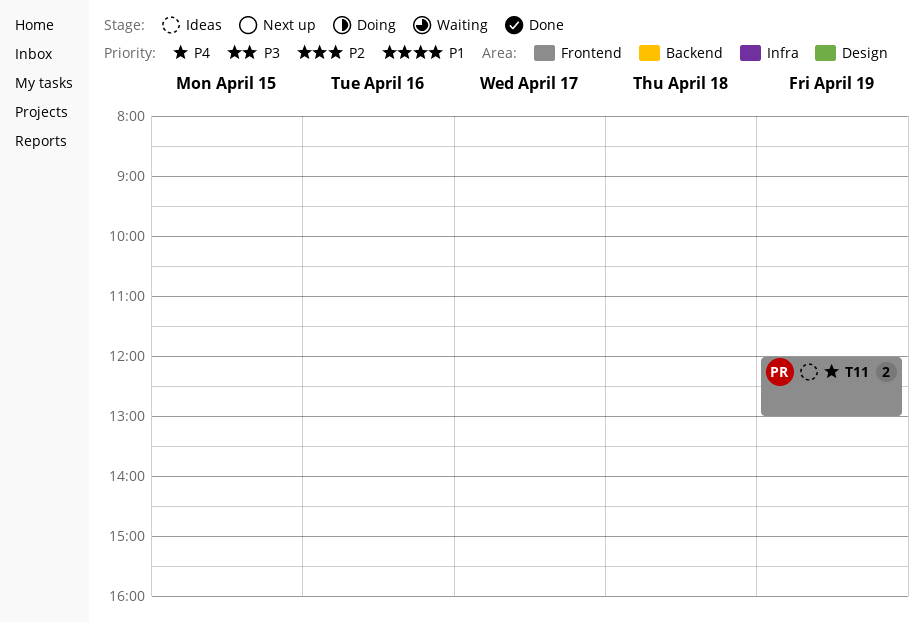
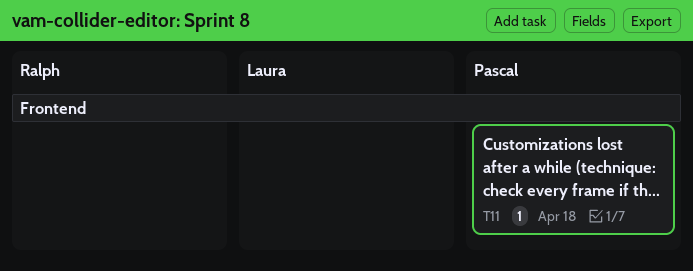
T11, estimate: 2 -> 1
T11, day: Apr 19 -> Apr 18

